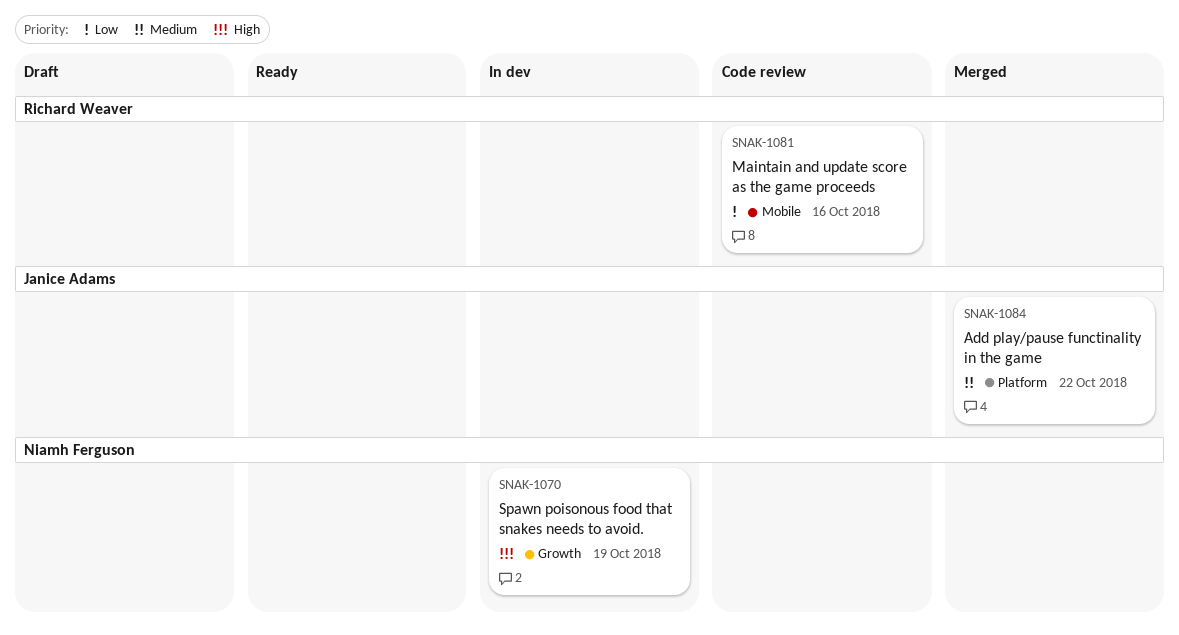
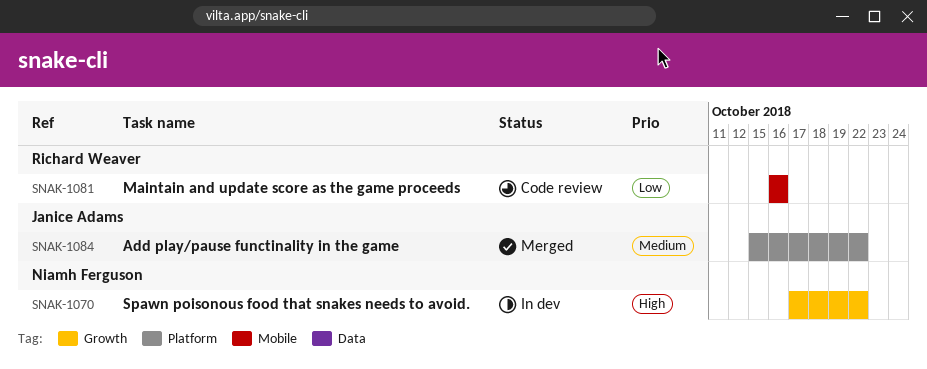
SNAK-1070, due: Oct 19 -> Oct 22

